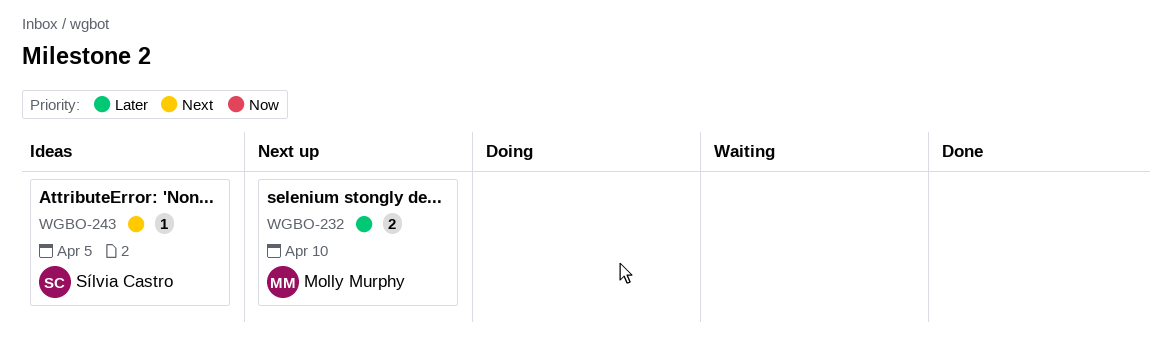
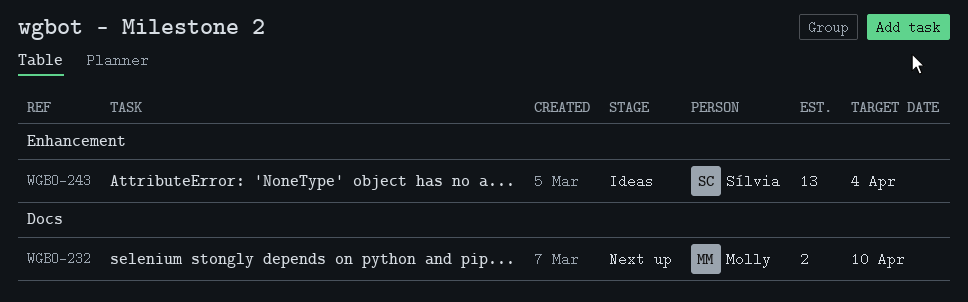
WGBO-243, estimate: 1 -> 13
WGBO-243, due: Apr 5 -> Apr 4

